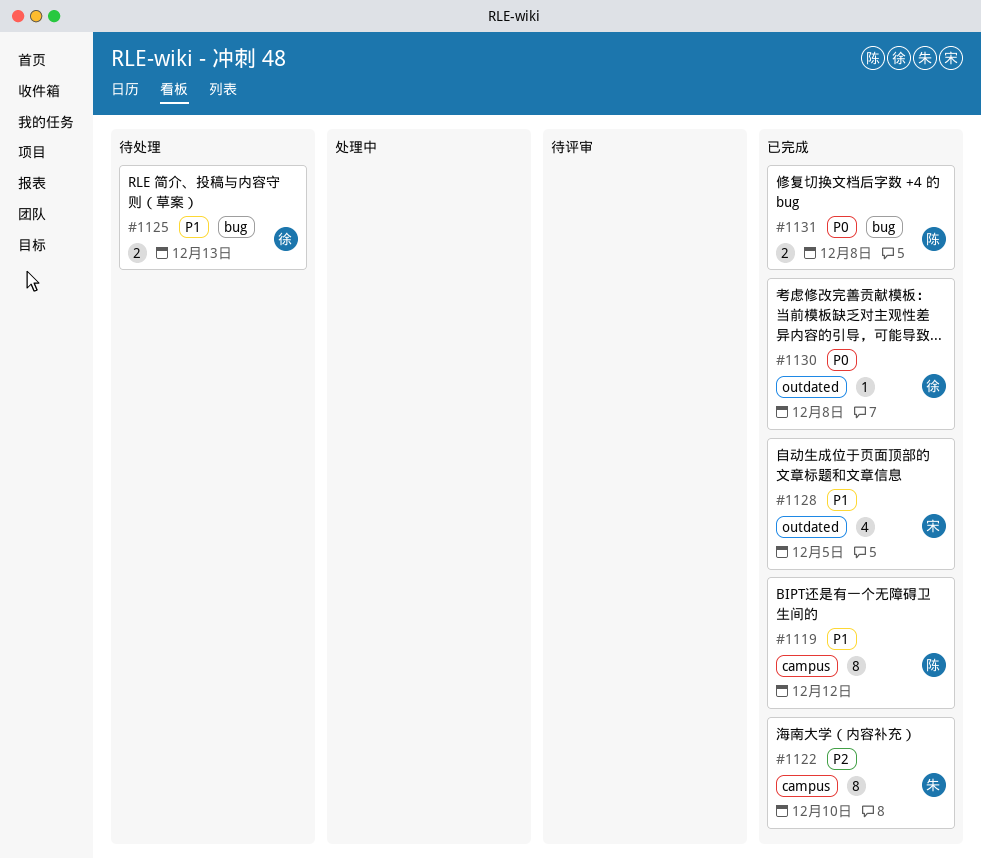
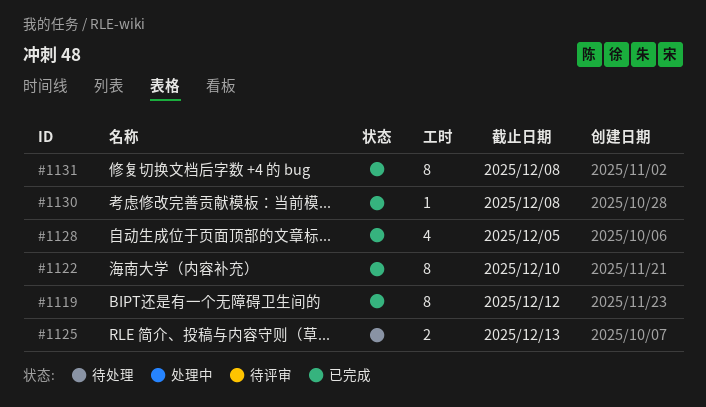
#1131, estimate: 2 -> 8

